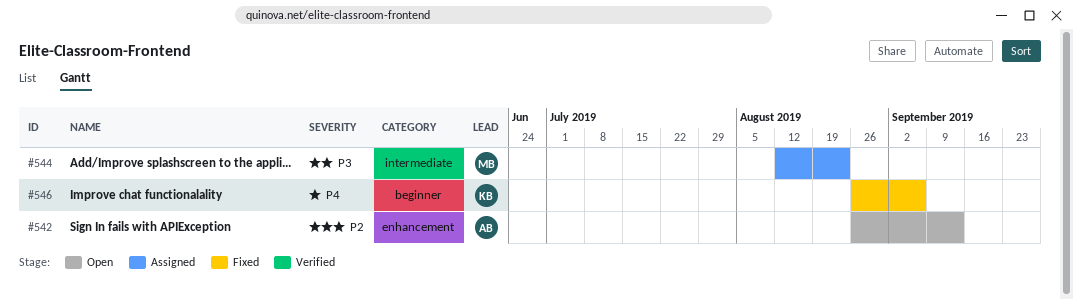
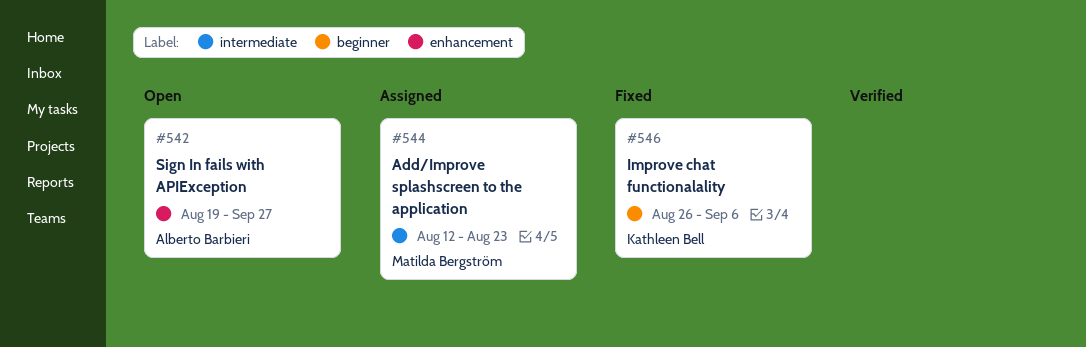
#542, start: Aug 26 -> Aug 19
#542, due: Sep 13 -> Sep 27

